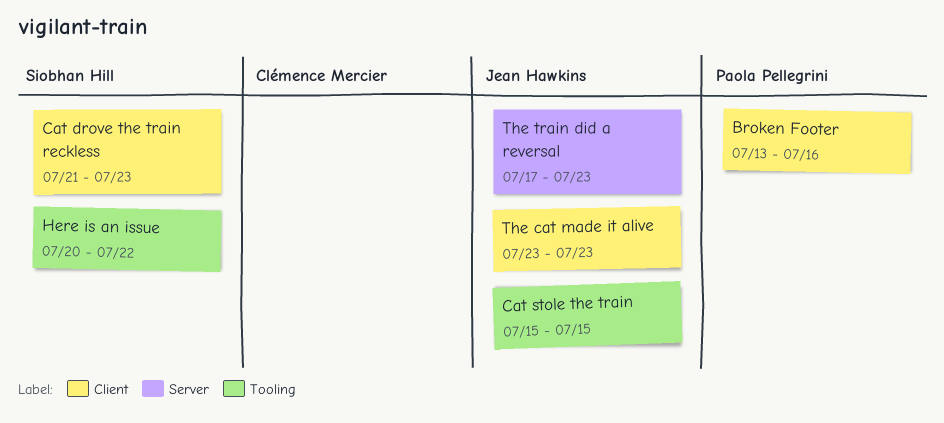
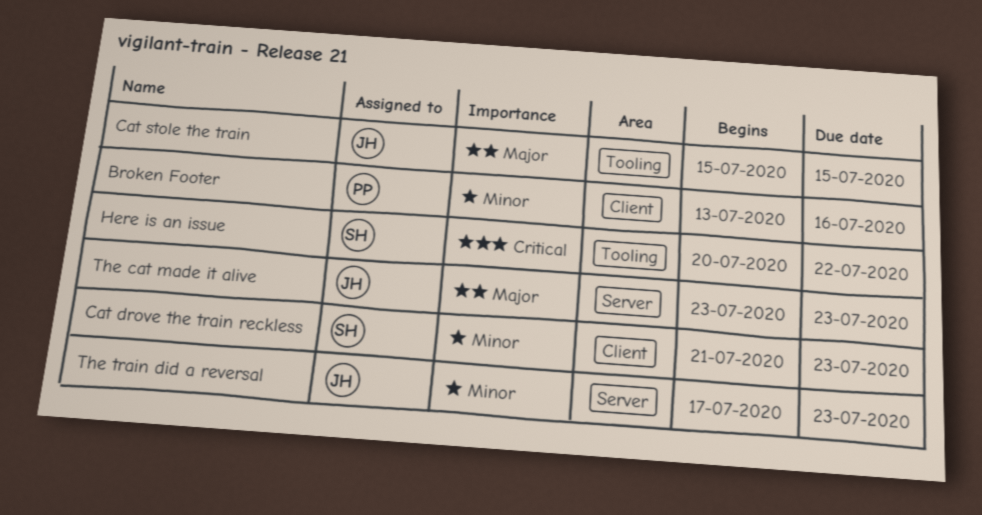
The cat made it alive, label: Client -> Server

